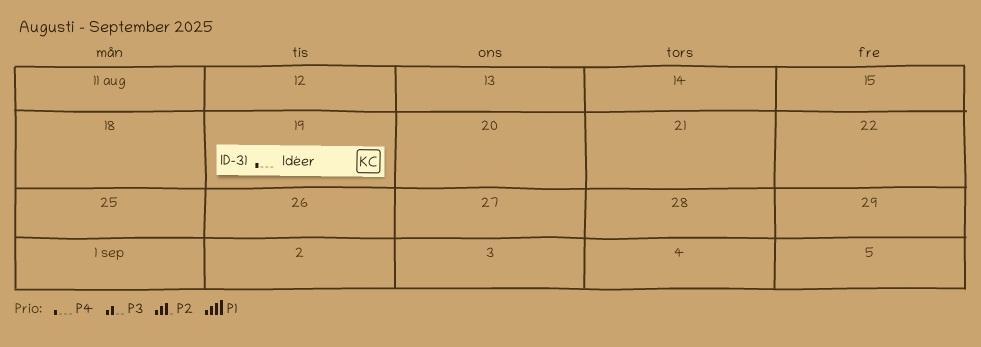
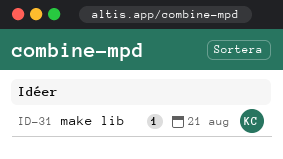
ID-31, due: Aug 19 -> Aug 21

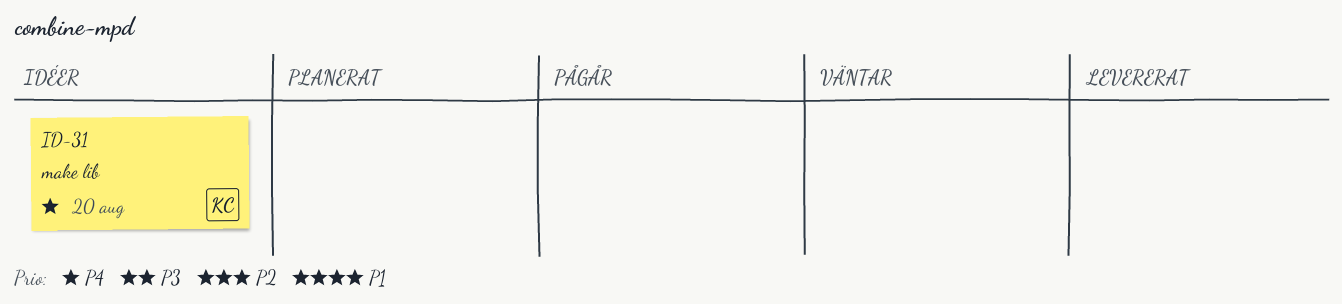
ID-31, due: Aug 21 -> Aug 20

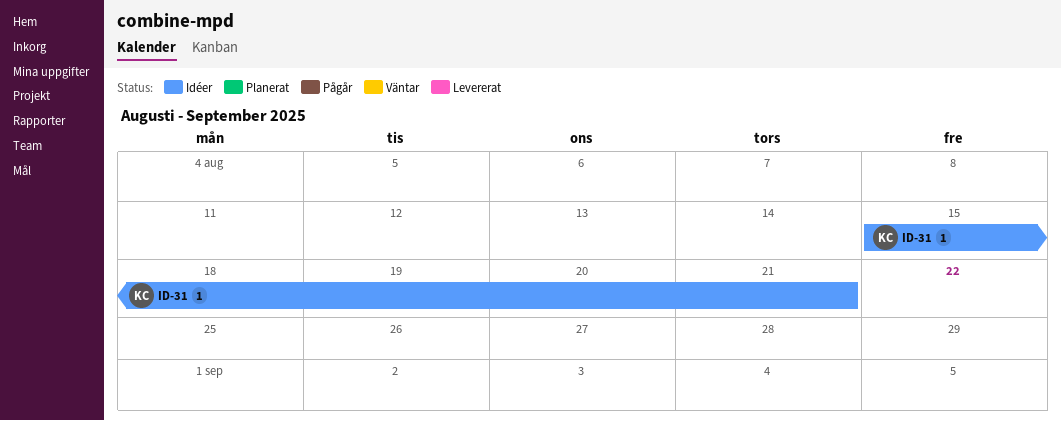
ID-31, due: Aug 20 -> Aug 21

